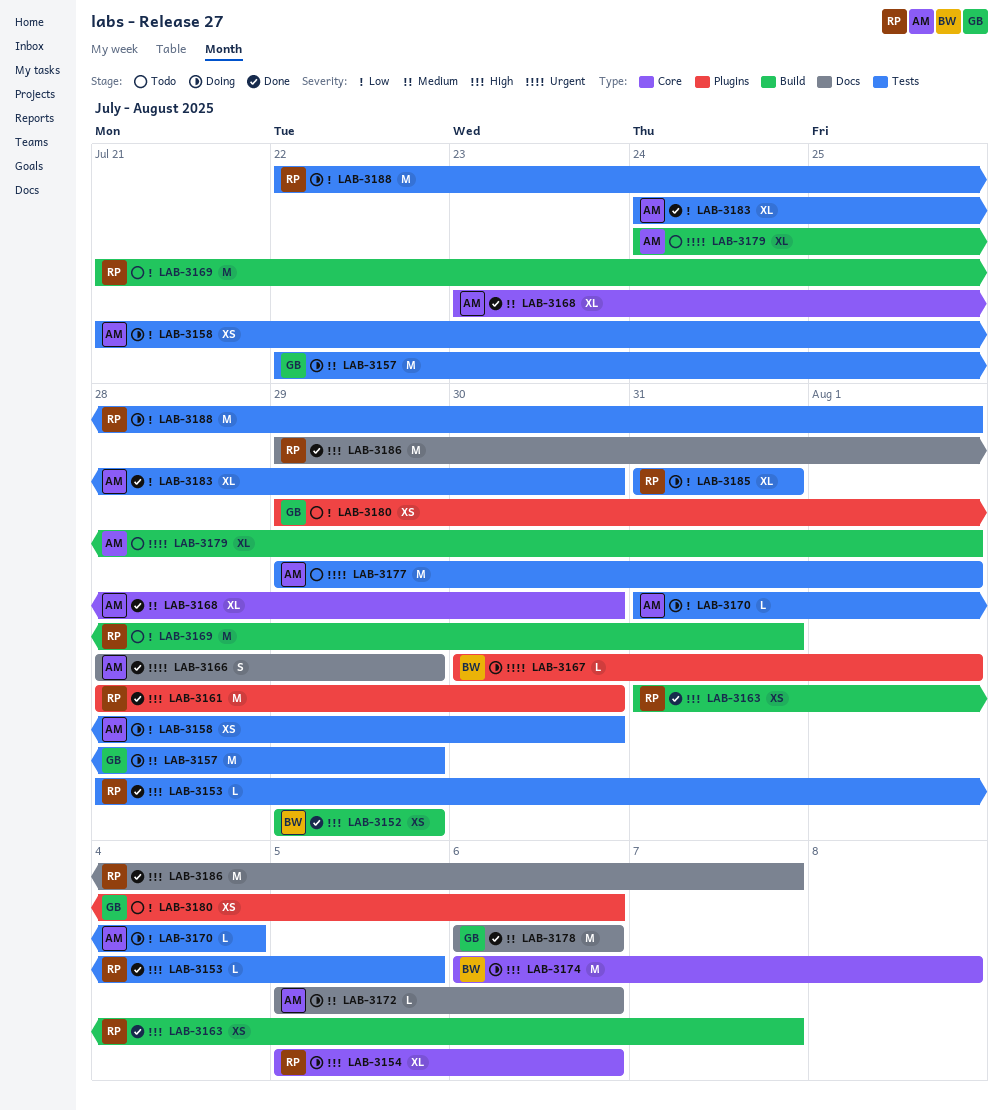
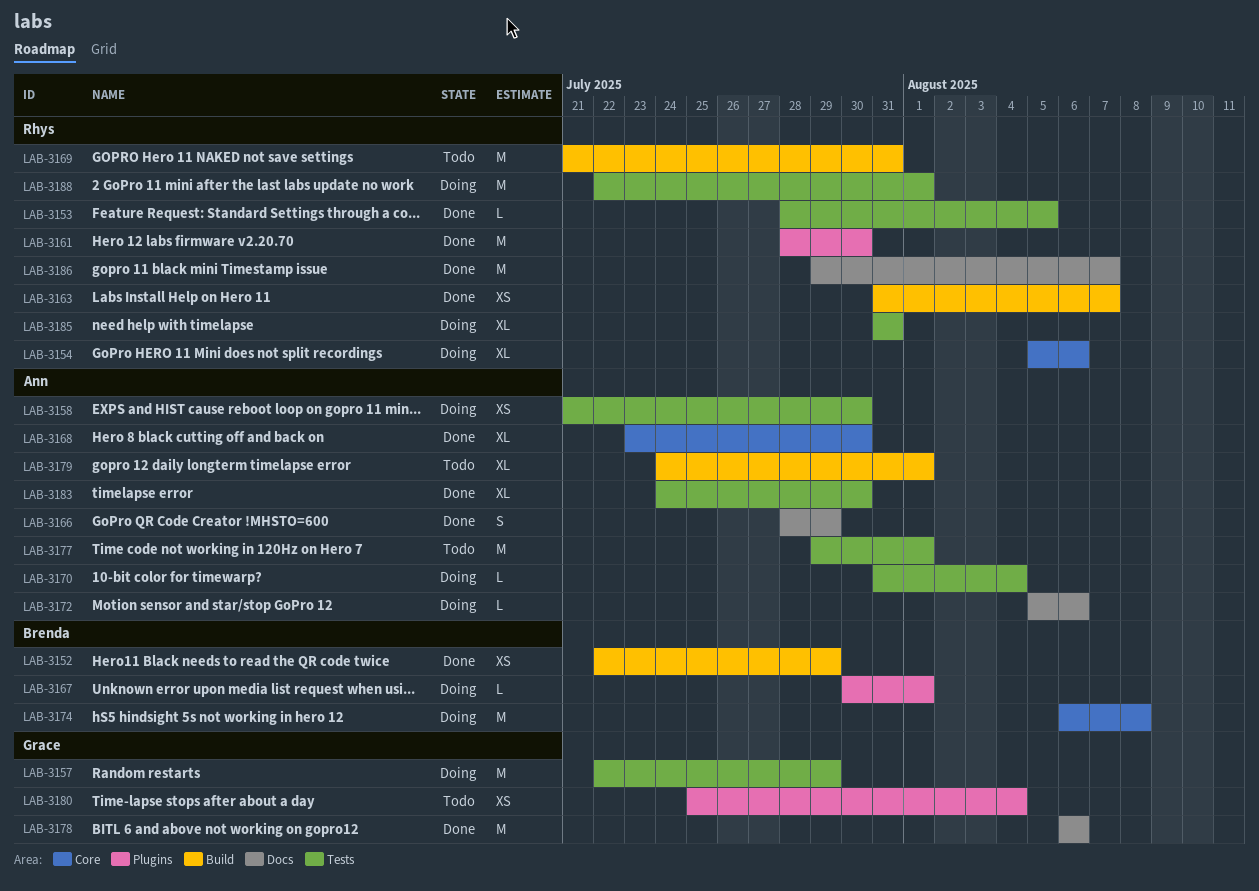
LAB-3152, start: Jul 29 -> Jul 22
LAB-3180, start: Jul 29 -> Jul 25
LAB-3180, due: Aug 6 -> Aug 4

